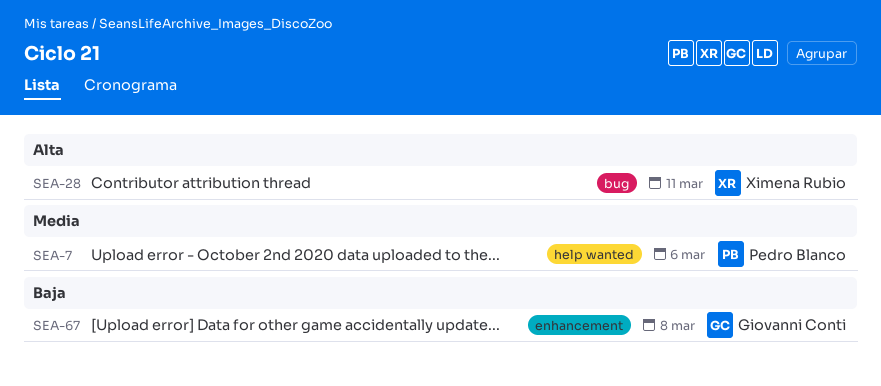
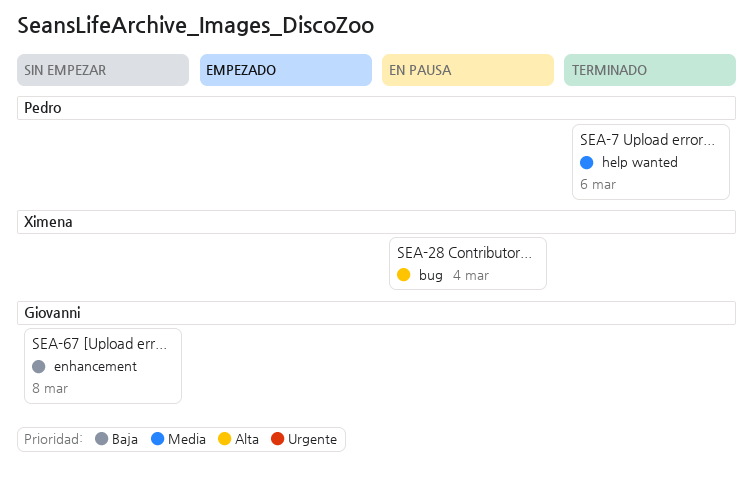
SEA-28, due: Mar 11 -> Mar 4

